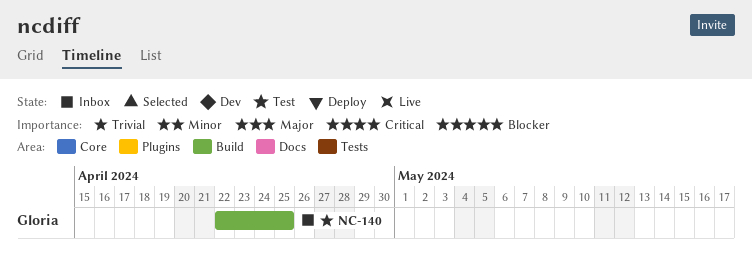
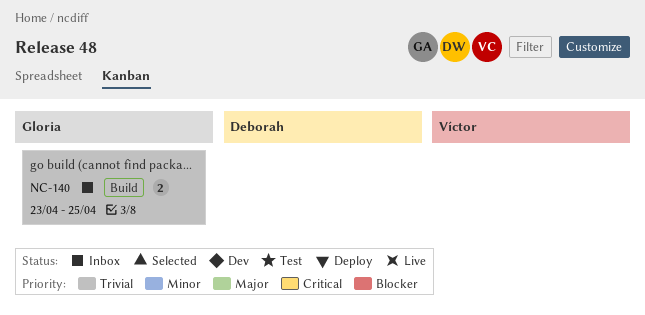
NC-140, start: Apr 22 -> Apr 23

